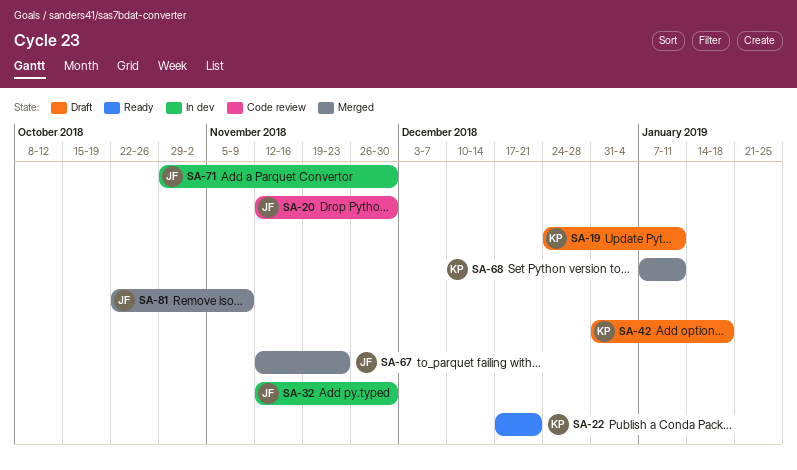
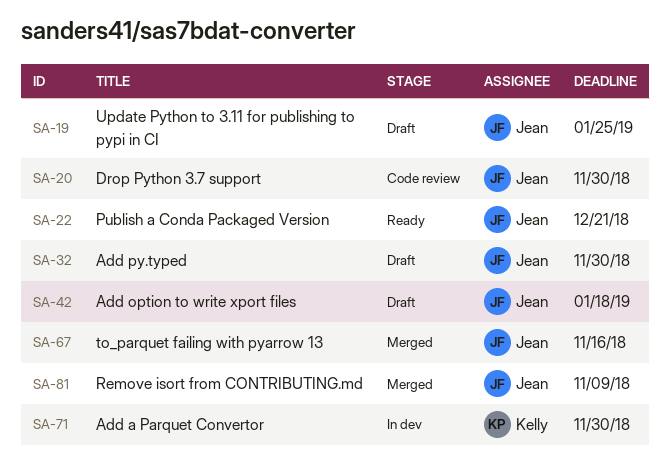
SA-19, owner: Kelly -> Jean
SA-19, due: Jan 11 -> Jan 25
SA-22, owner: Kelly -> Jean
SA-32, status: In dev -> Draft
SA-42, owner: Kelly -> Jean
SA-67, due: Nov 23 -> Nov 16
SA-68: present -> none
SA-71, owner: Jean -> Kelly

